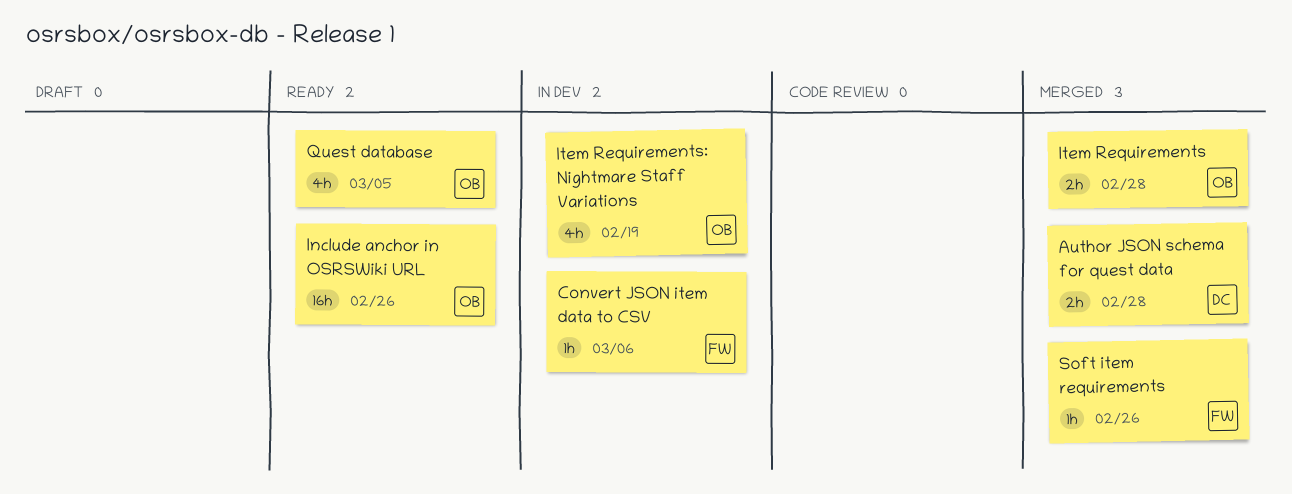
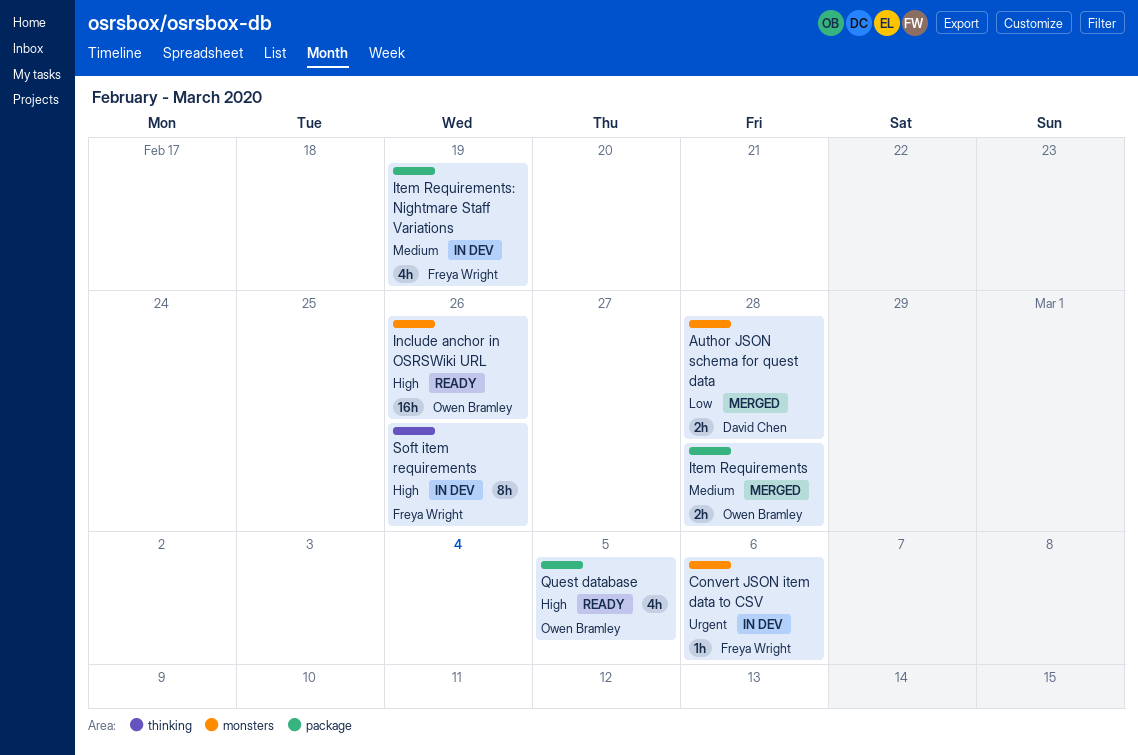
Item Requirements: Nightmare Staff Variations, owner: Owen Bramley -> Freya Wright
Soft item requirements, status: Merged -> In dev
Soft item requirements, estimate: 1h -> 8h

